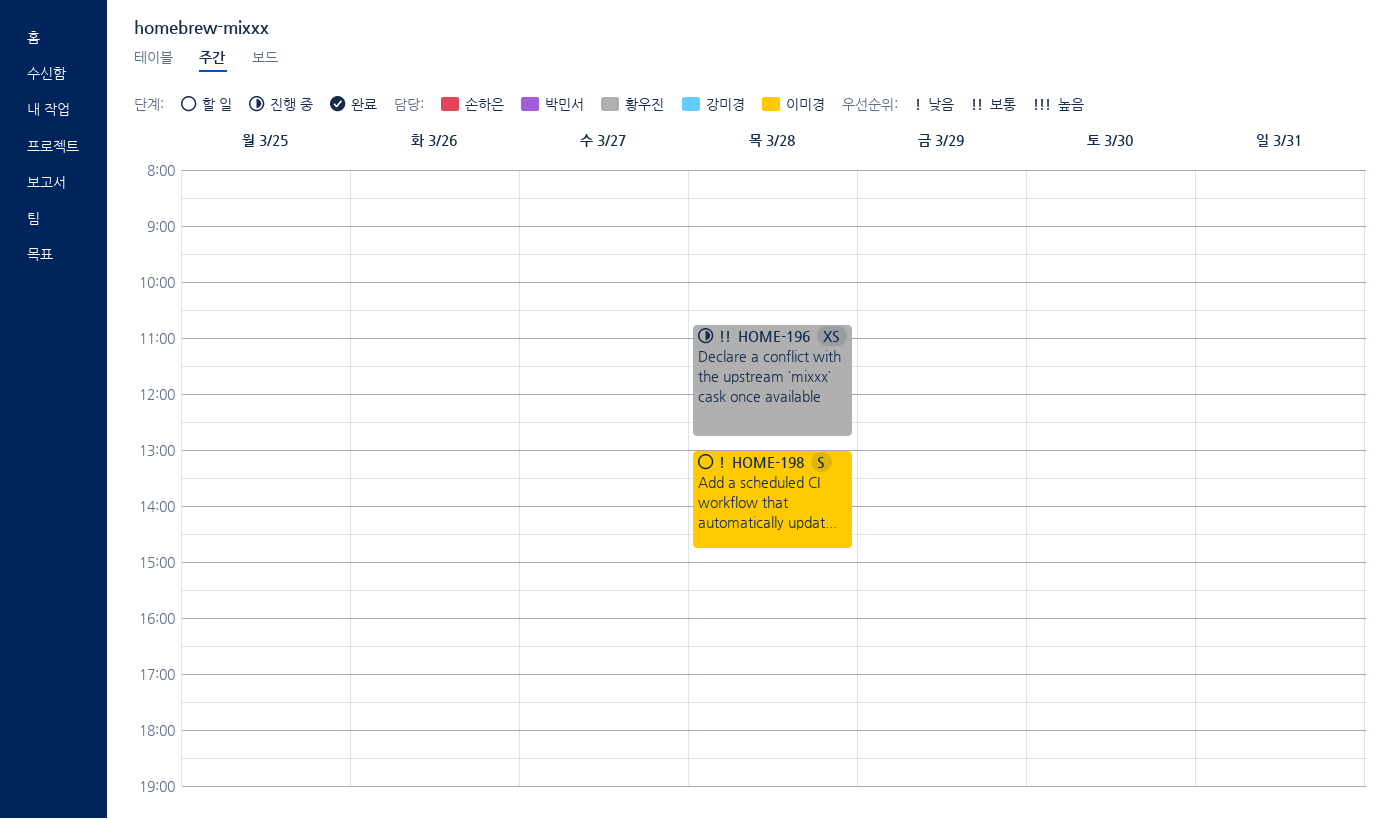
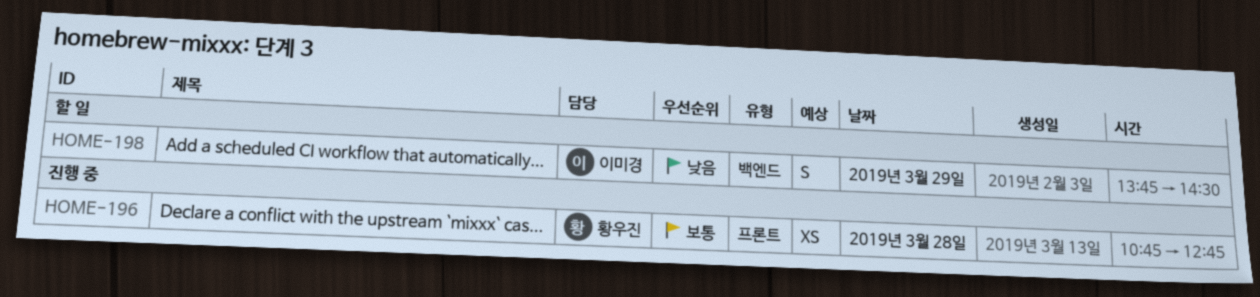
HOME-198, day: Mar 28 -> Mar 29
HOME-198, begins: 13:00 -> 13:45
HOME-198, ends: 14:45 -> 14:30

